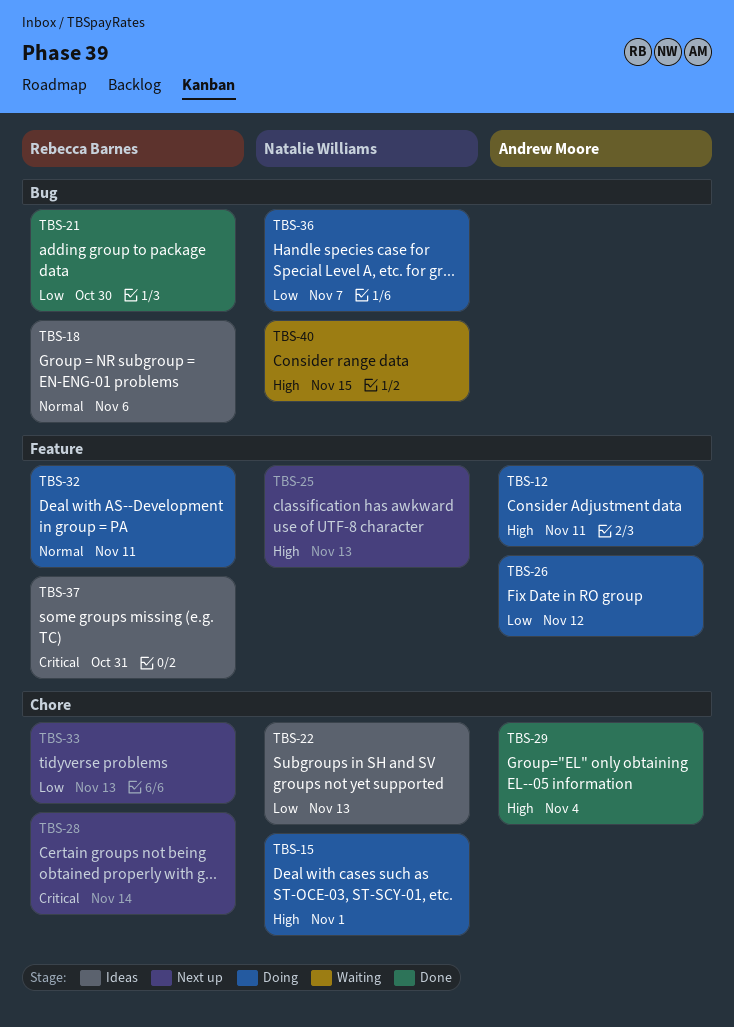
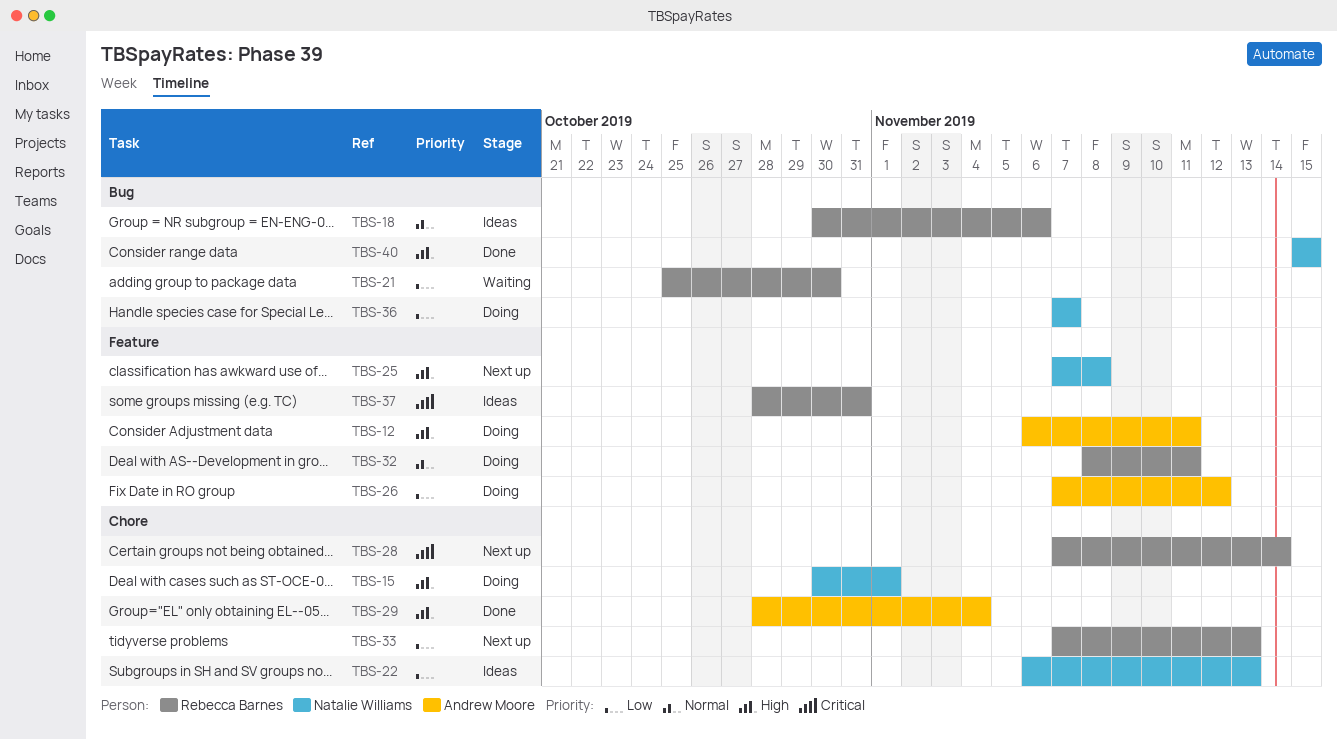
TBS-21, status: Done -> Waiting
TBS-25, due: Nov 13 -> Nov 8
TBS-40, status: Waiting -> Done

